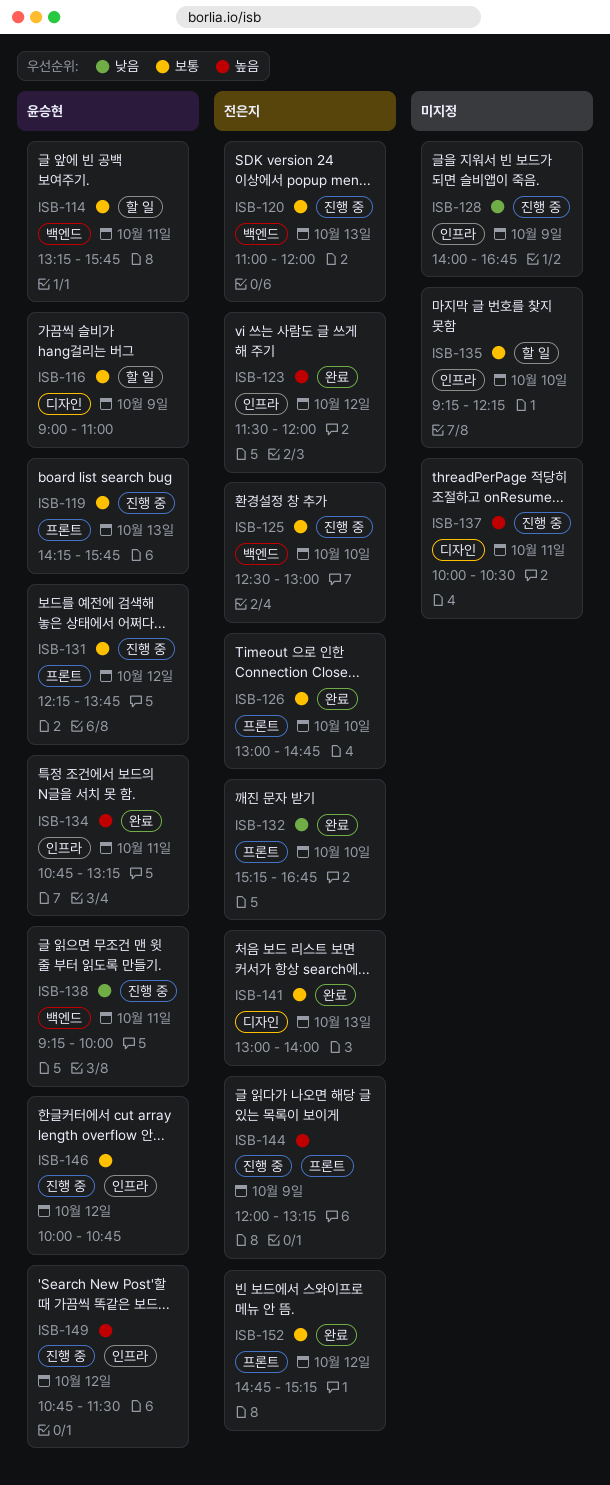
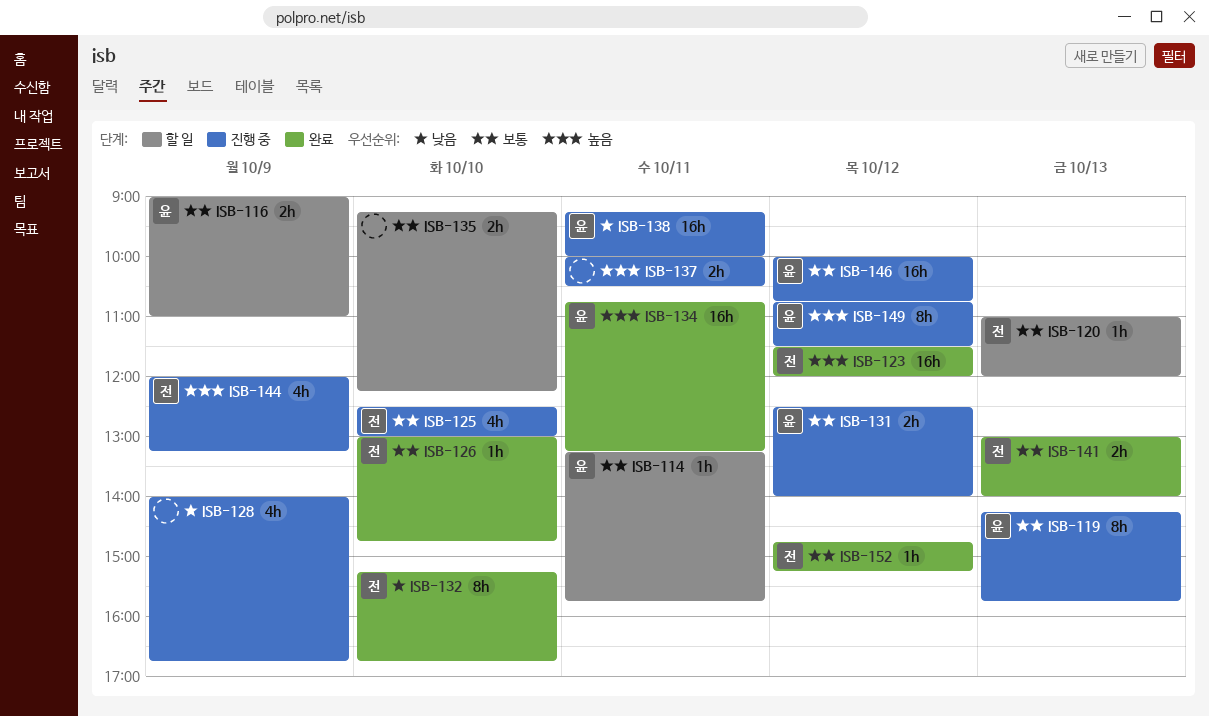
ISB-120, status: 진행 중 -> 할 일
ISB-131, begins: 12:15 -> 12:30
ISB-131, ends: 13:45 -> 14:00

